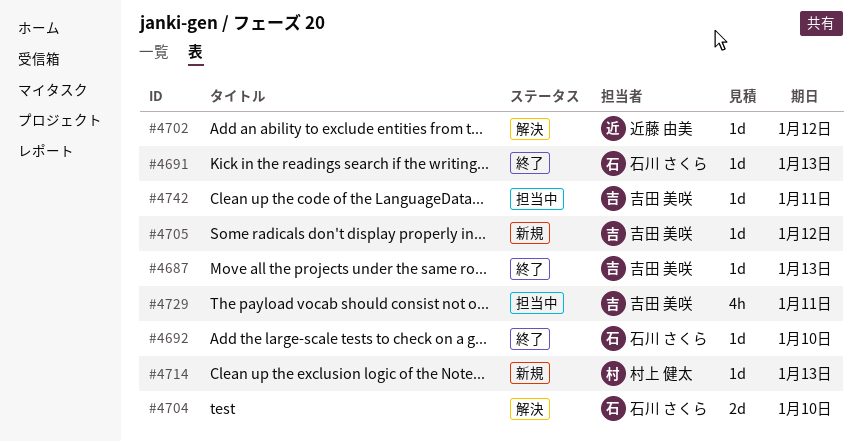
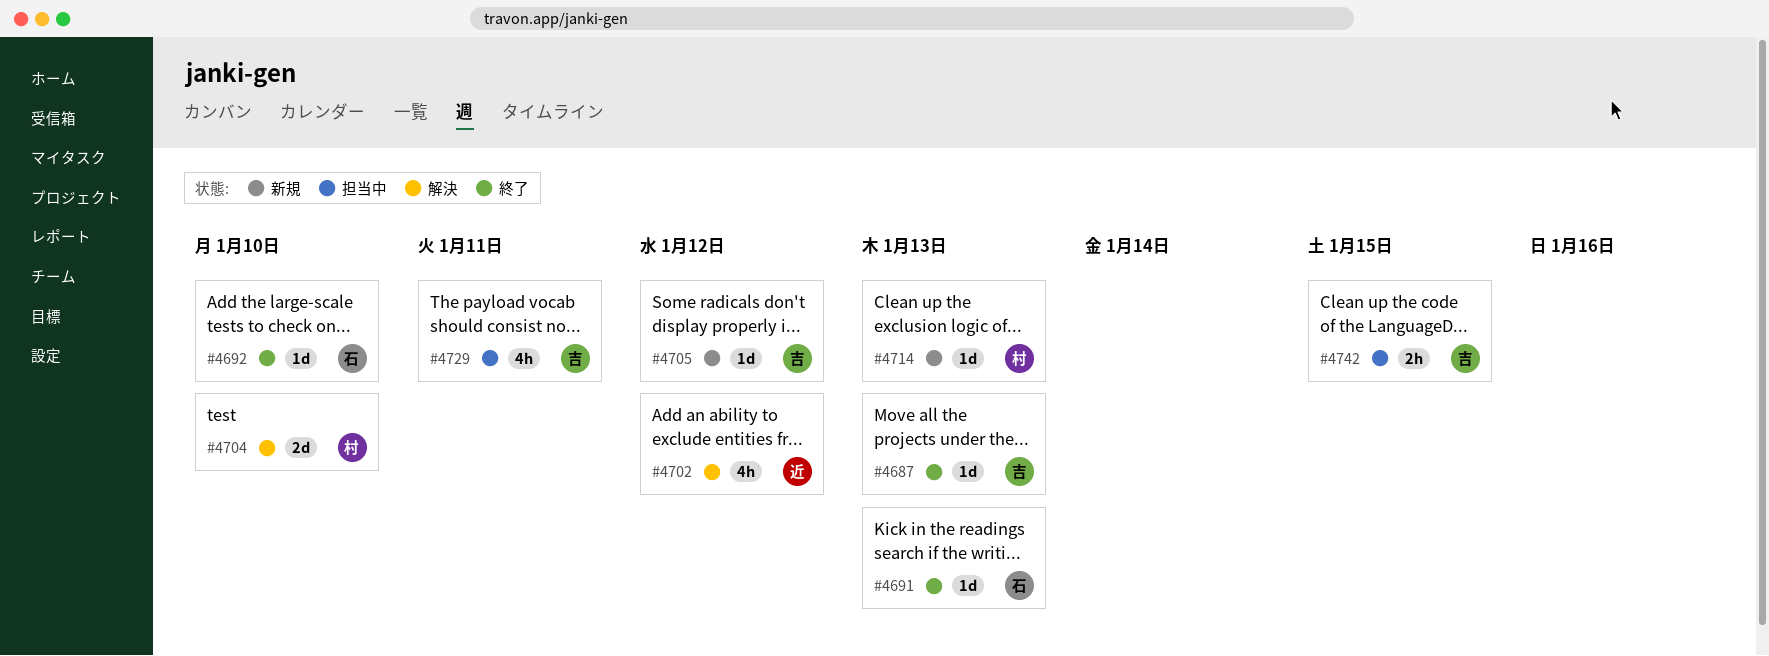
#4702, estimate: 1d -> 4h
#4704, owner: 石川 さくら -> 村上 健太
#4742, estimate: 1d -> 2h
#4742, due: Jan 11 -> Jan 15

